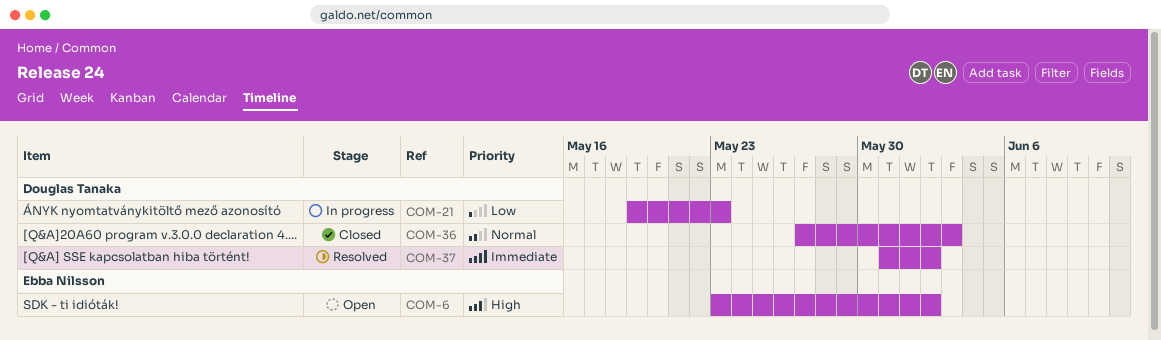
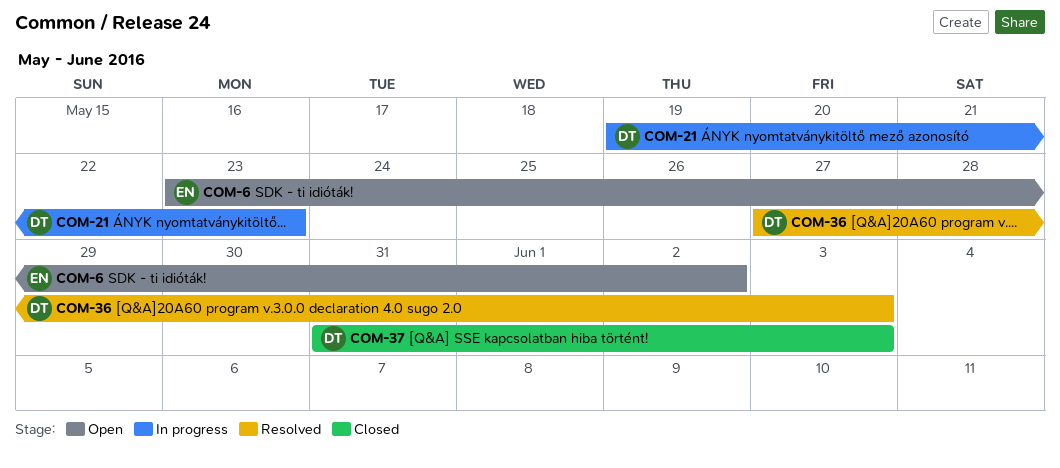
COM-36, status: Closed -> Resolved
COM-37, status: Resolved -> Closed
COM-37, due: Jun 2 -> Jun 3

